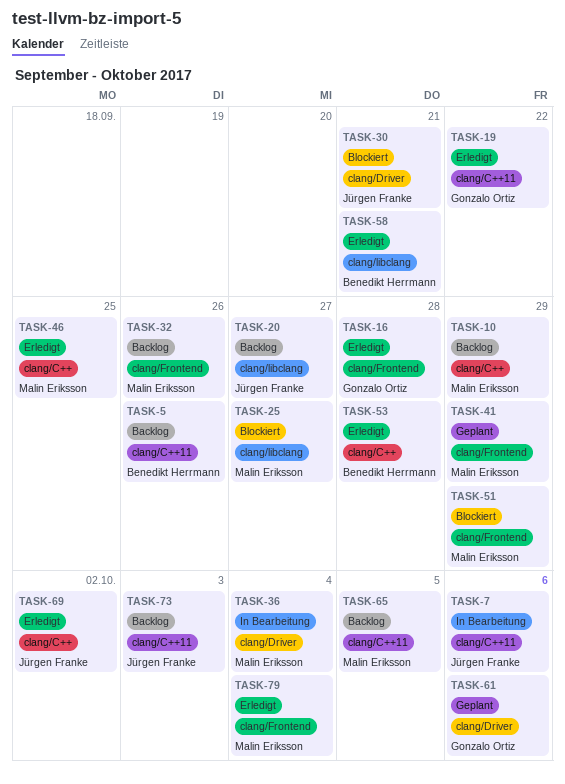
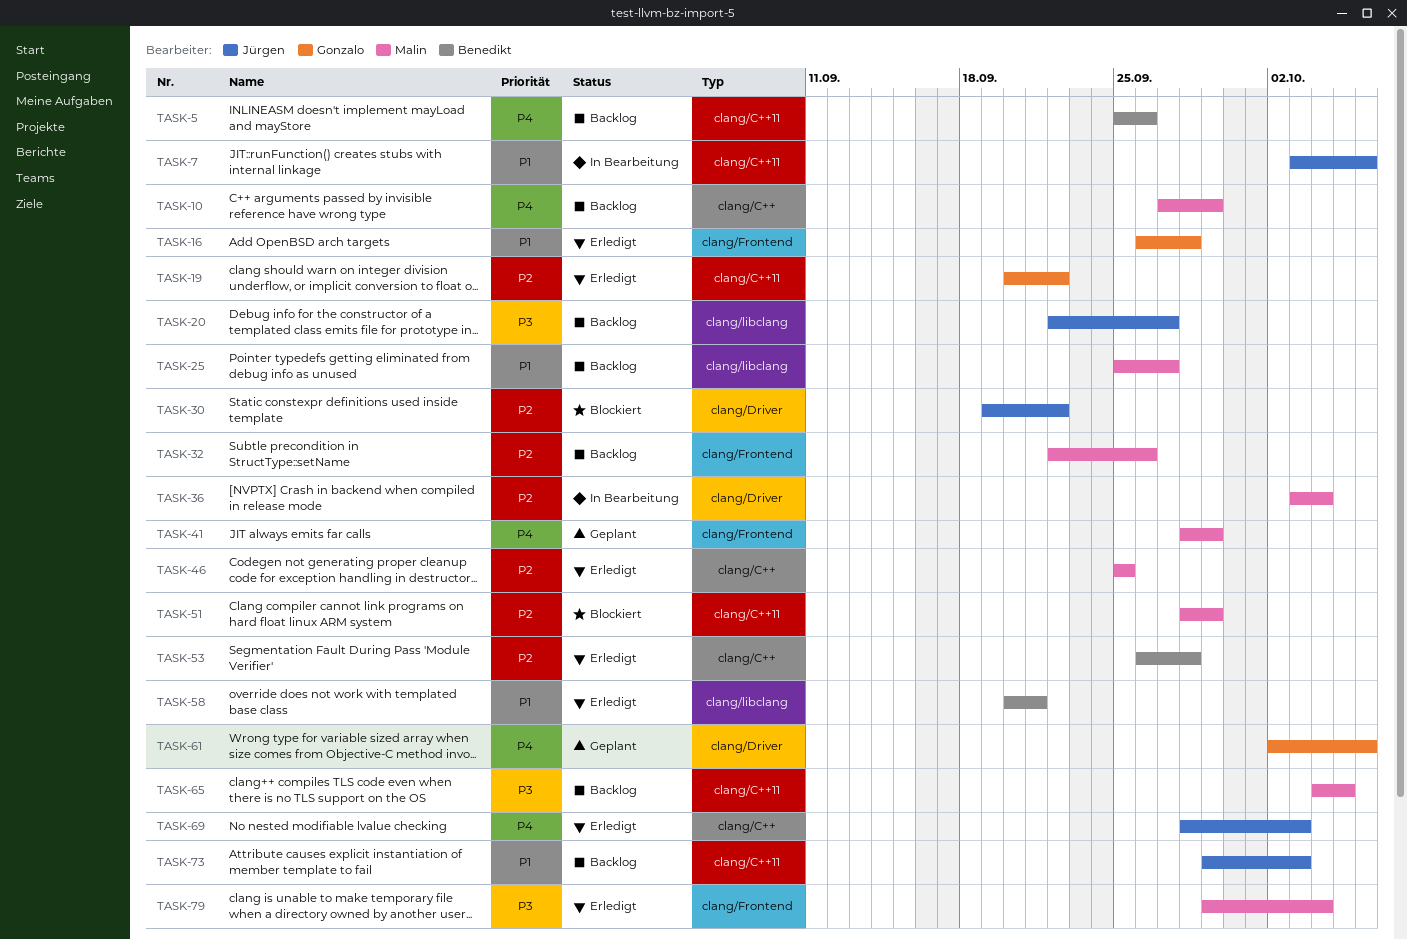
TASK-25, status: Blockiert -> Backlog
TASK-30, due: Sep 21 -> Sep 22
TASK-51, label: clang/Frontend -> clang/C++11
TASK-69, due: Oct 2 -> Oct 3

